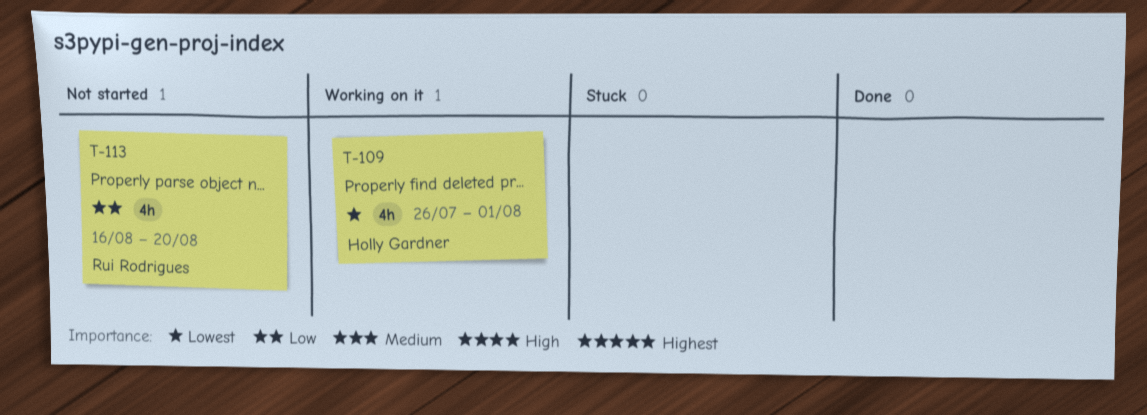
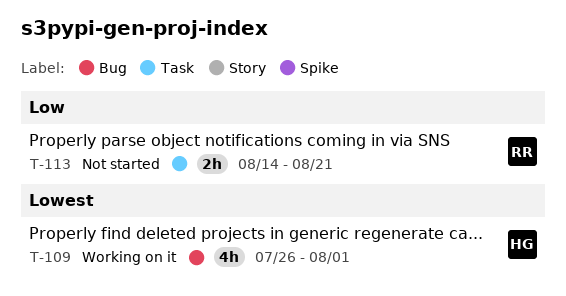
T-113, estimate: 4h -> 2h
T-113, start: Aug 16 -> Aug 14
T-113, due: Aug 20 -> Aug 21

